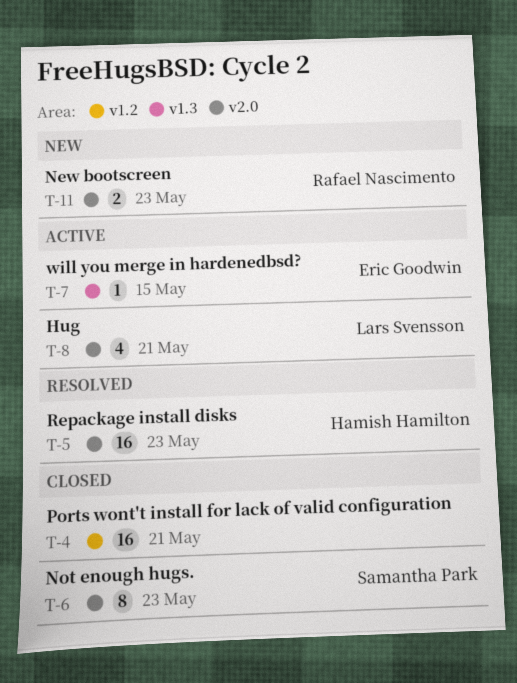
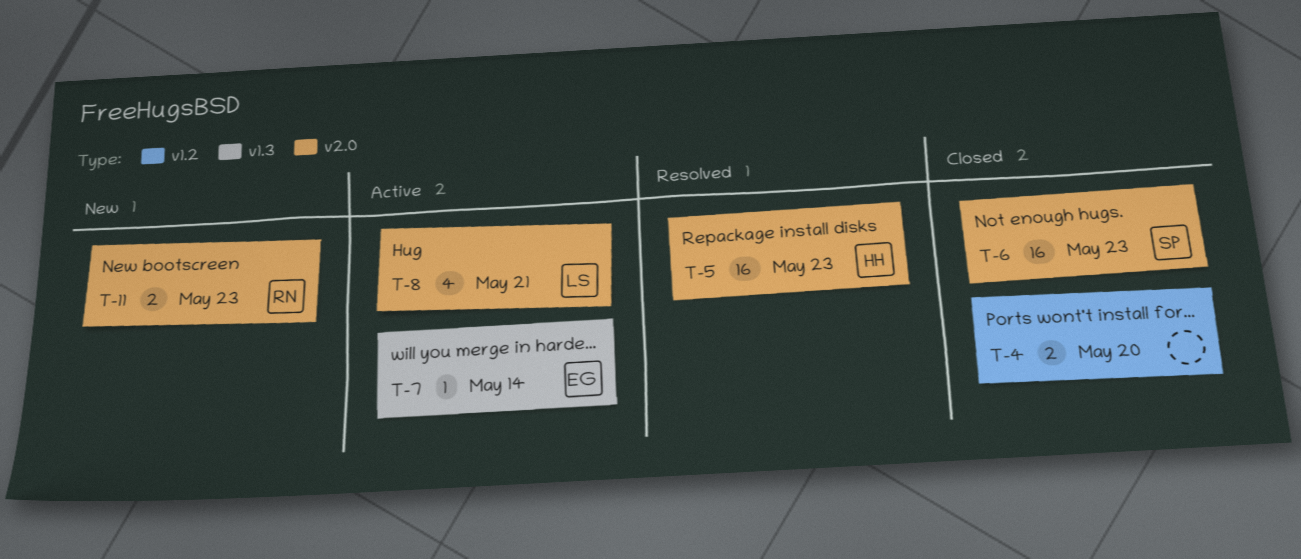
T-4, estimate: 16 -> 2
T-4, due: May 21 -> May 20
T-6, estimate: 8 -> 16
T-7, due: May 15 -> May 14

